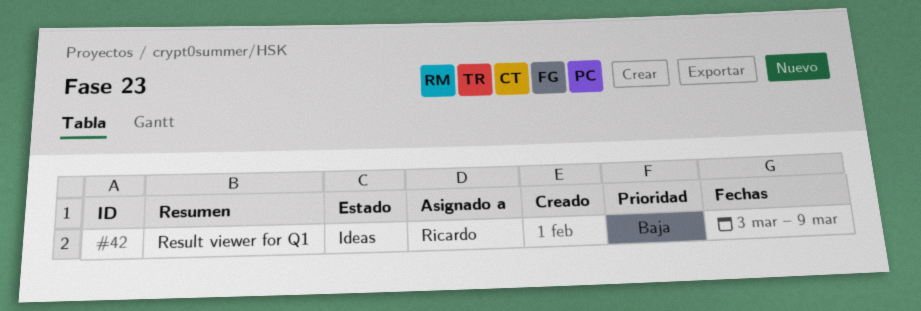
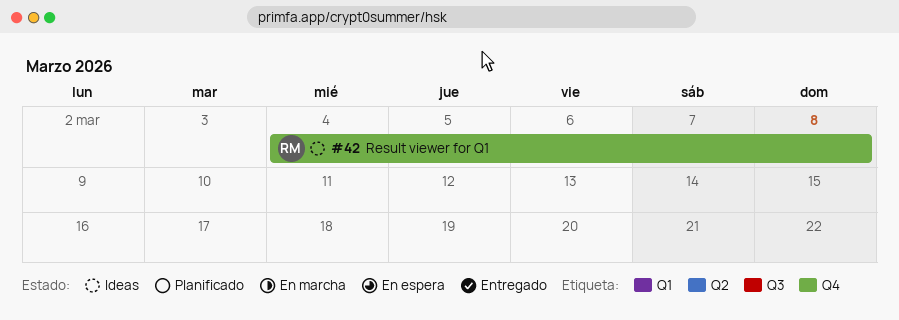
#42, start: Mar 3 -> Mar 4
#42, due: Mar 9 -> Mar 8

